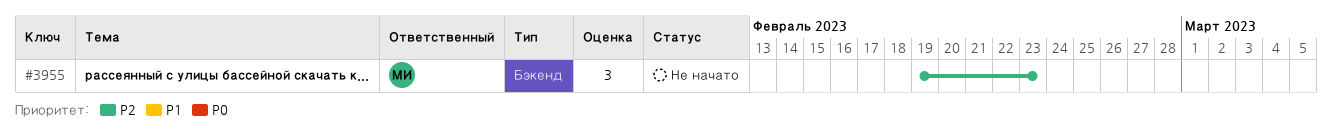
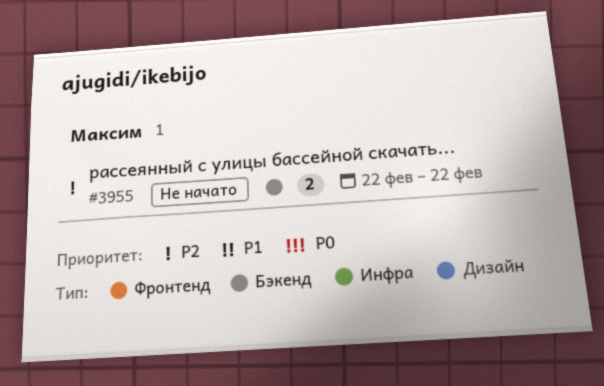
#3955, estimate: 3 -> 2
#3955, start: Feb 19 -> Feb 22
#3955, due: Feb 23 -> Feb 22

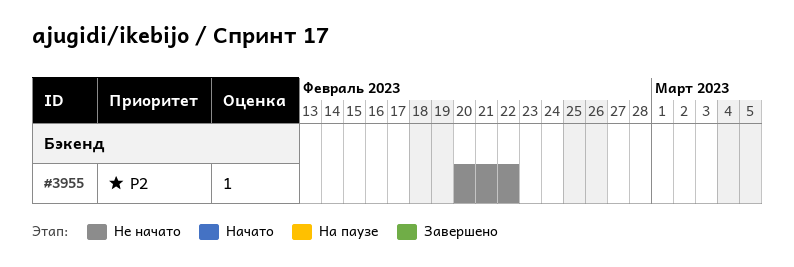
#3955, estimate: 2 -> 1
#3955, start: Feb 22 -> Feb 20

